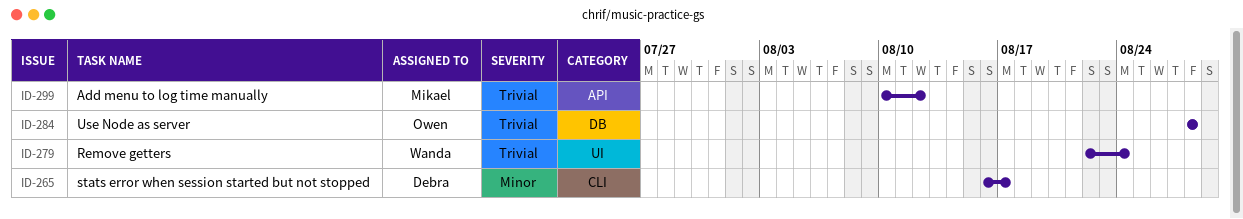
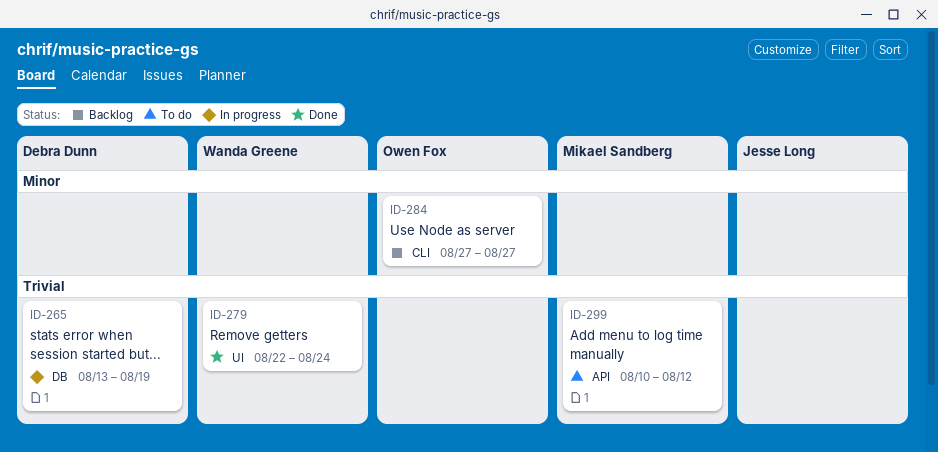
ID-265, priority: Minor -> Trivial
ID-265, label: CLI -> DB
ID-265, start: Aug 16 -> Aug 13
ID-265, due: Aug 17 -> Aug 19
ID-284, priority: Trivial -> Minor
ID-284, label: DB -> CLI
ID-284, start: Aug 28 -> Aug 27
ID-284, due: Aug 28 -> Aug 27

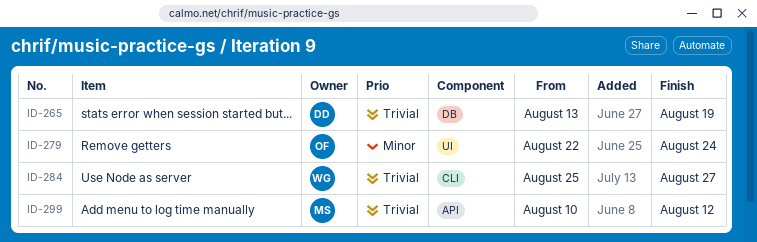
ID-279, owner: Wanda Greene -> Owen Fox
ID-279, priority: Trivial -> Minor
ID-284, owner: Owen Fox -> Wanda Greene
ID-284, priority: Minor -> Trivial
ID-284, start: Aug 27 -> Aug 25

